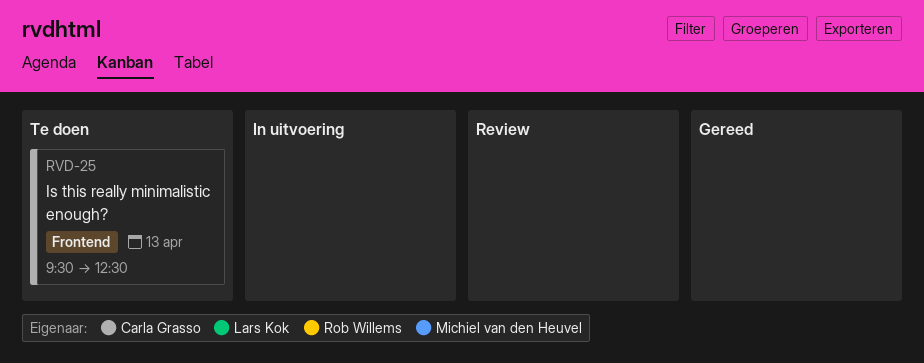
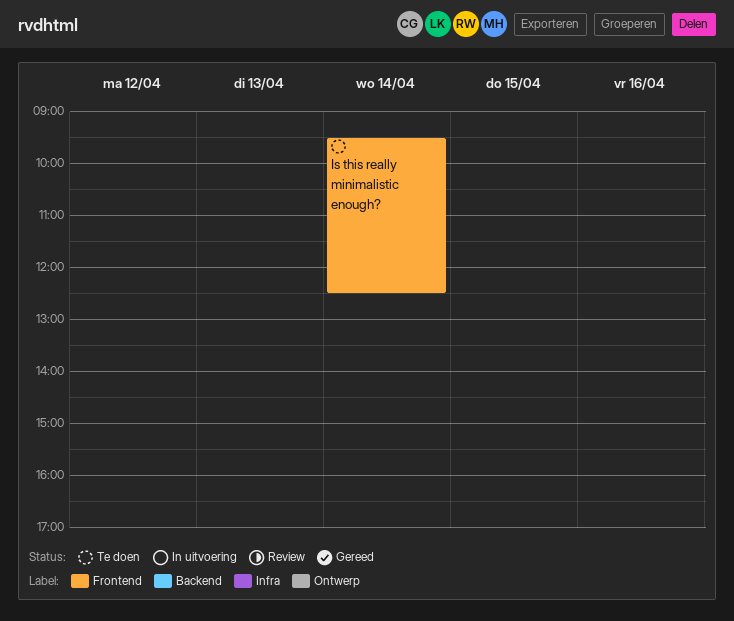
Is this really minimalistic enough?, day: Apr 13 -> Apr 14

